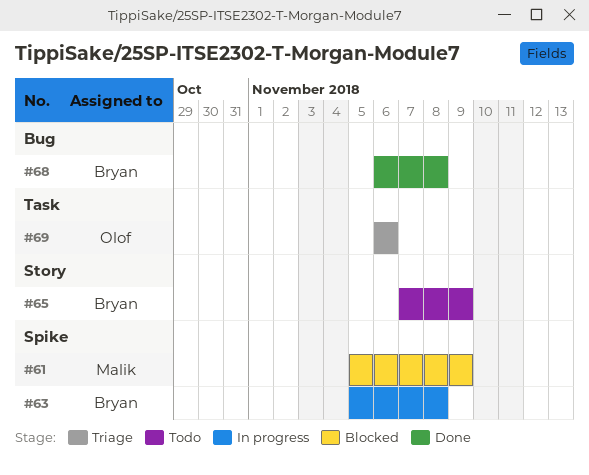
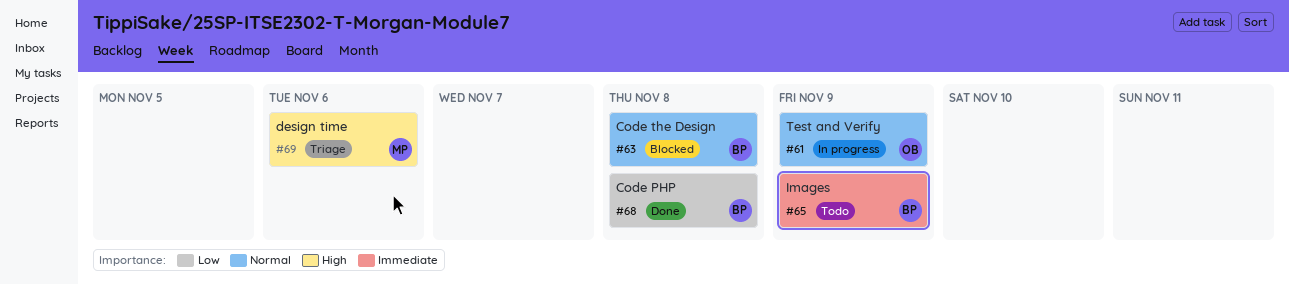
#61, status: Blocked -> In progress
#61, owner: Malik -> Olof
#63, status: In progress -> Blocked
#69, owner: Olof -> Malik

